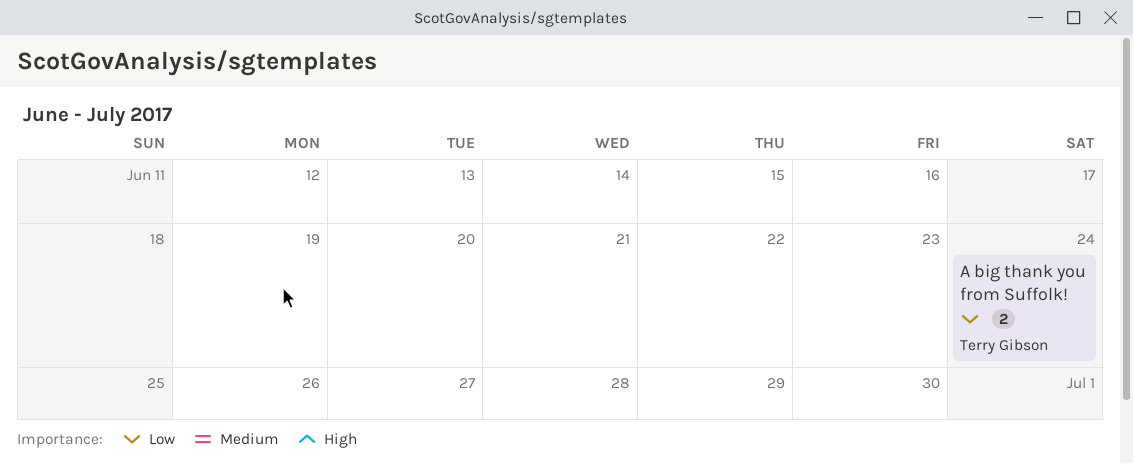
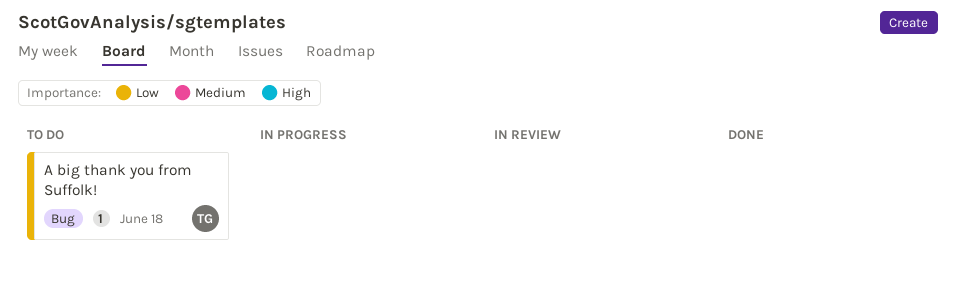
A big thank you from Suffolk!, estimate: 2 -> 1
A big thank you from Suffolk!, due: Jun 24 -> Jun 18

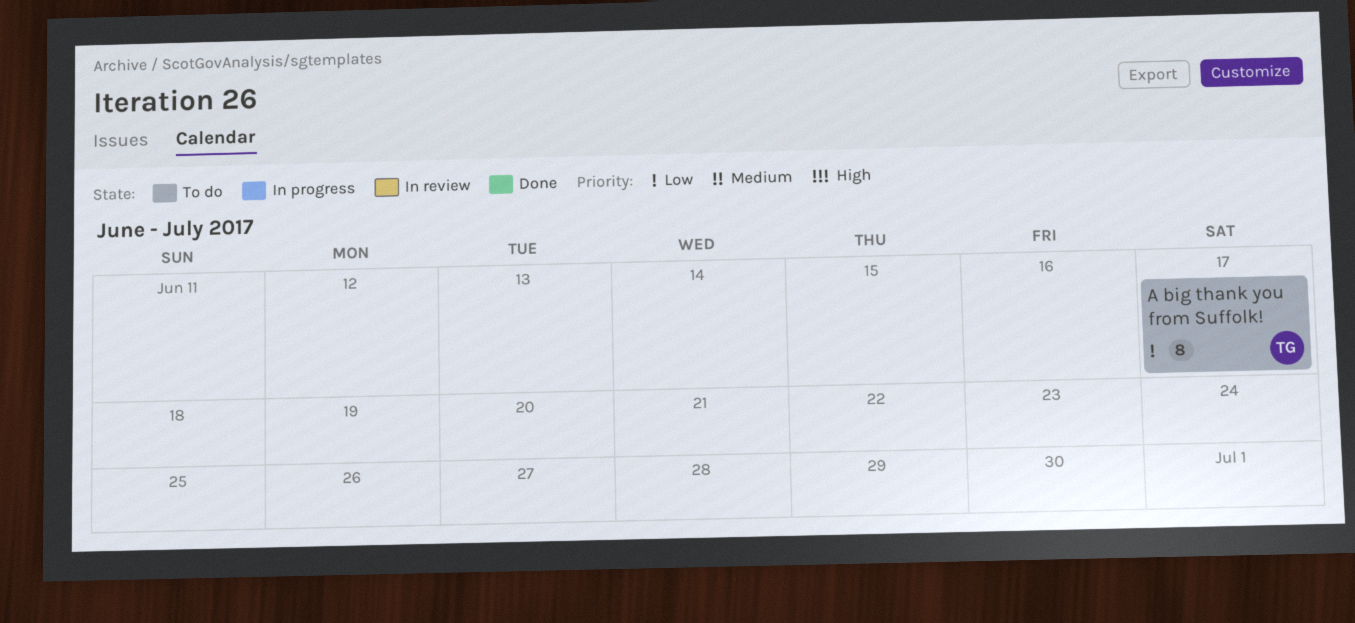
A big thank you from Suffolk!, estimate: 1 -> 8
A big thank you from Suffolk!, due: Jun 18 -> Jun 17

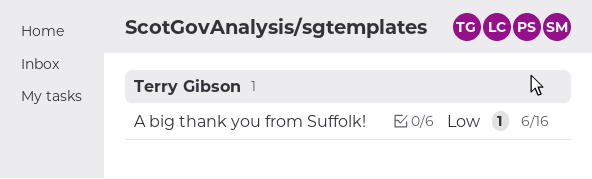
A big thank you from Suffolk!, estimate: 8 -> 1
A big thank you from Suffolk!, due: Jun 17 -> Jun 16

